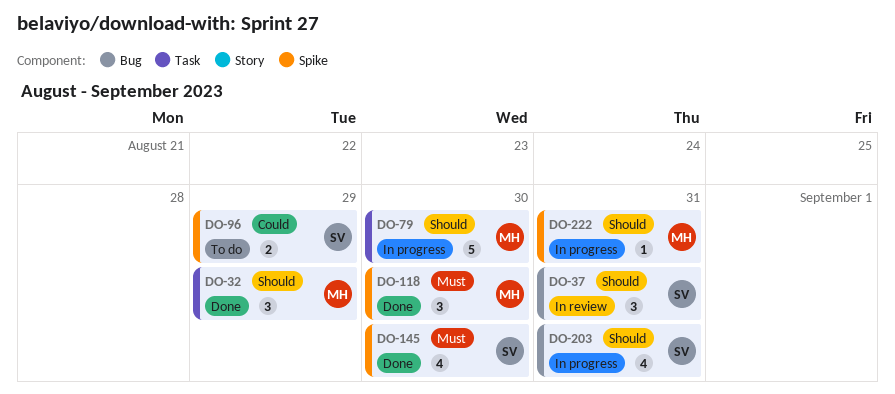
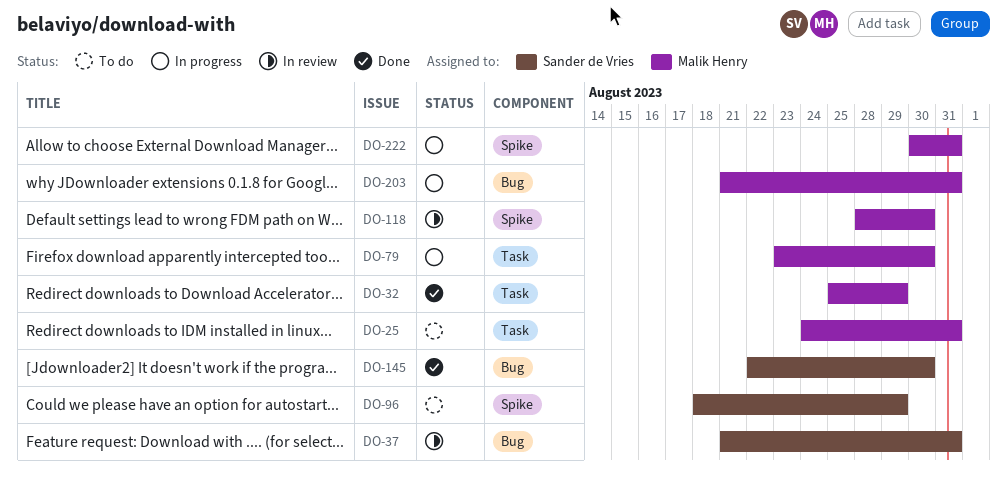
DO-25: none -> present
DO-118, status: Done -> In review
DO-145, label: Spike -> Bug
DO-203, owner: Sander de Vries -> Malik Henry

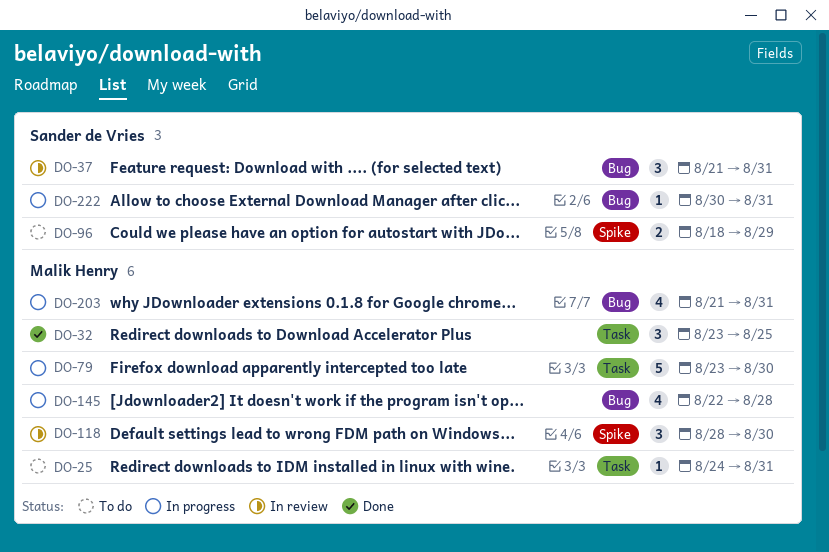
DO-32, start: Aug 25 -> Aug 23
DO-32, due: Aug 29 -> Aug 25
DO-145, status: Done -> In progress
DO-145, owner: Sander de Vries -> Malik Henry
DO-145, due: Aug 30 -> Aug 28
DO-222, owner: Malik Henry -> Sander de Vries
DO-222, label: Spike -> Bug

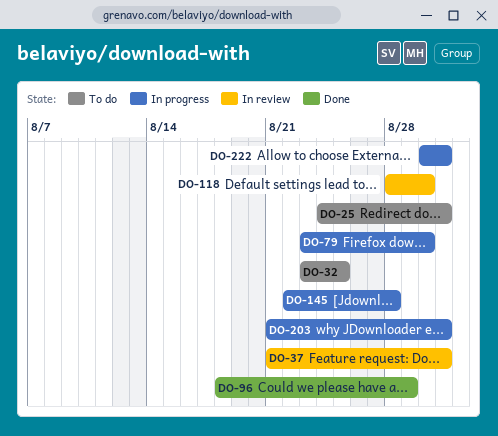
DO-32, status: Done -> To do
DO-96, status: To do -> Done

